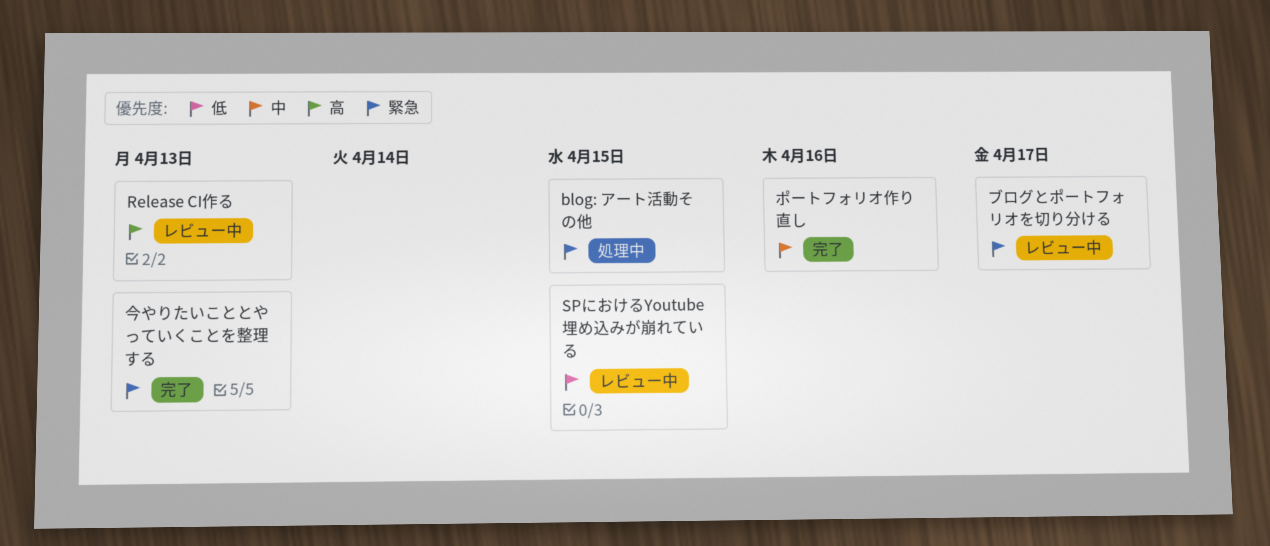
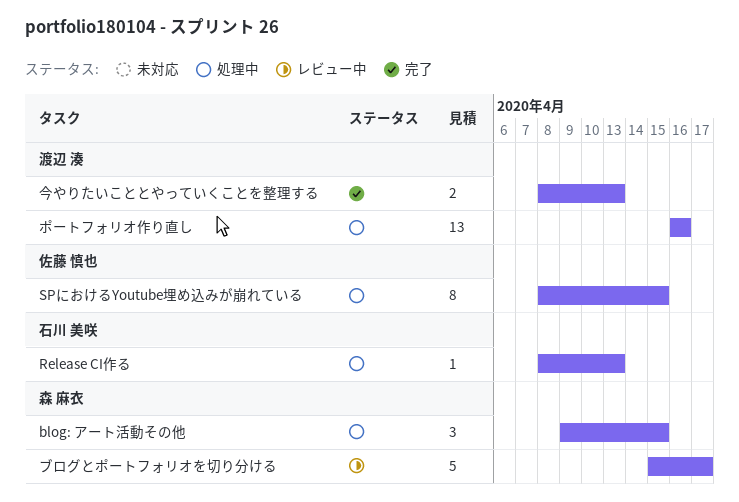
Release CI作る, status: レビュー中 -> 処理中
SPにおけるYoutube埋め込みが崩れている, status: レビュー中 -> 処理中
ポートフォリオ作り直し, status: 完了 -> 処理中

